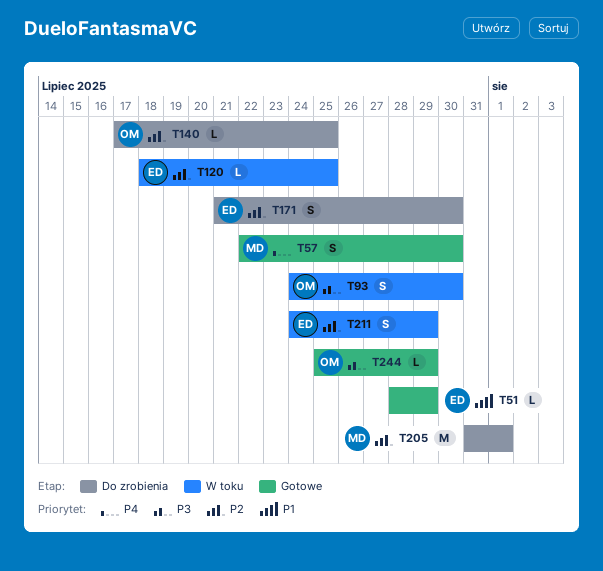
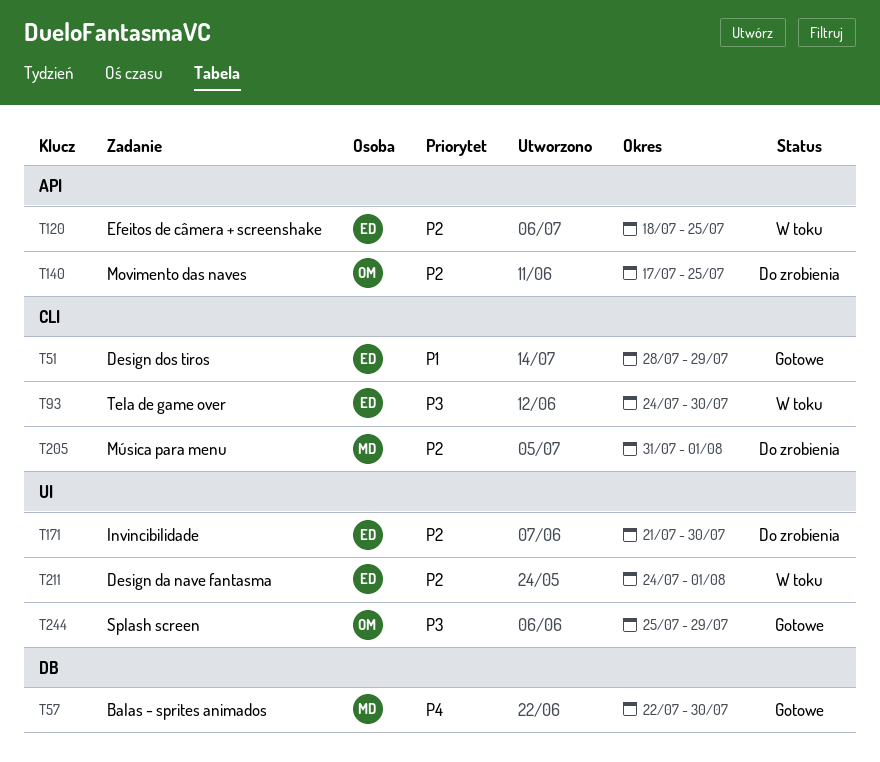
T93, owner: OM -> ED
T211, due: Jul 29 -> Aug 1

